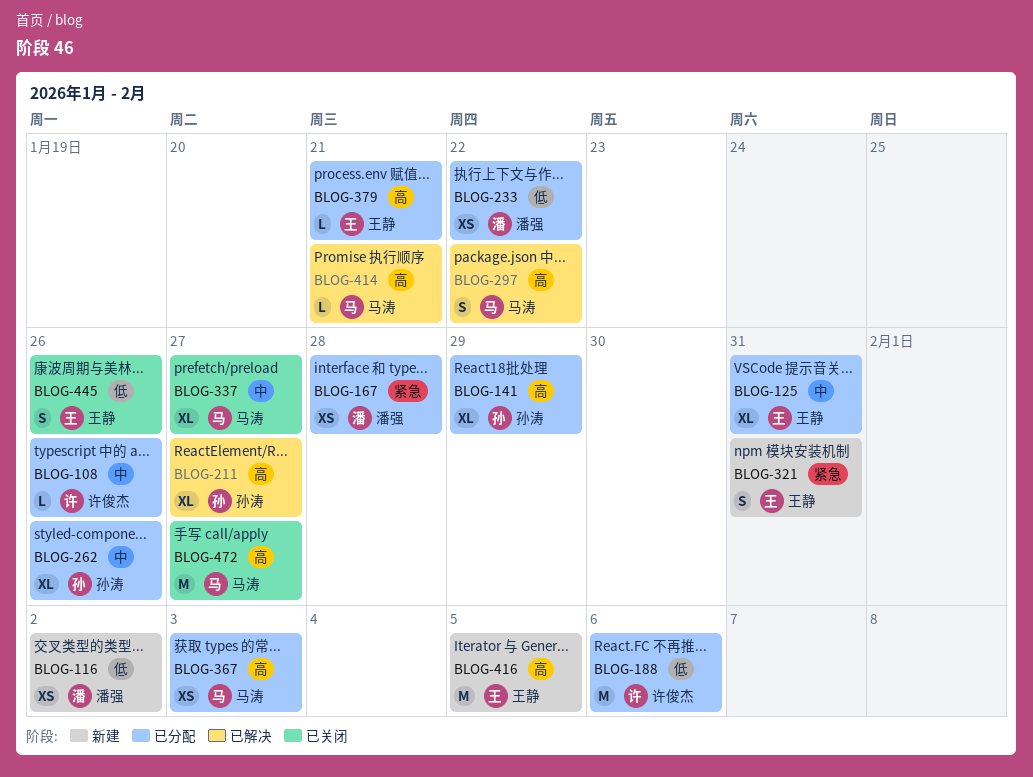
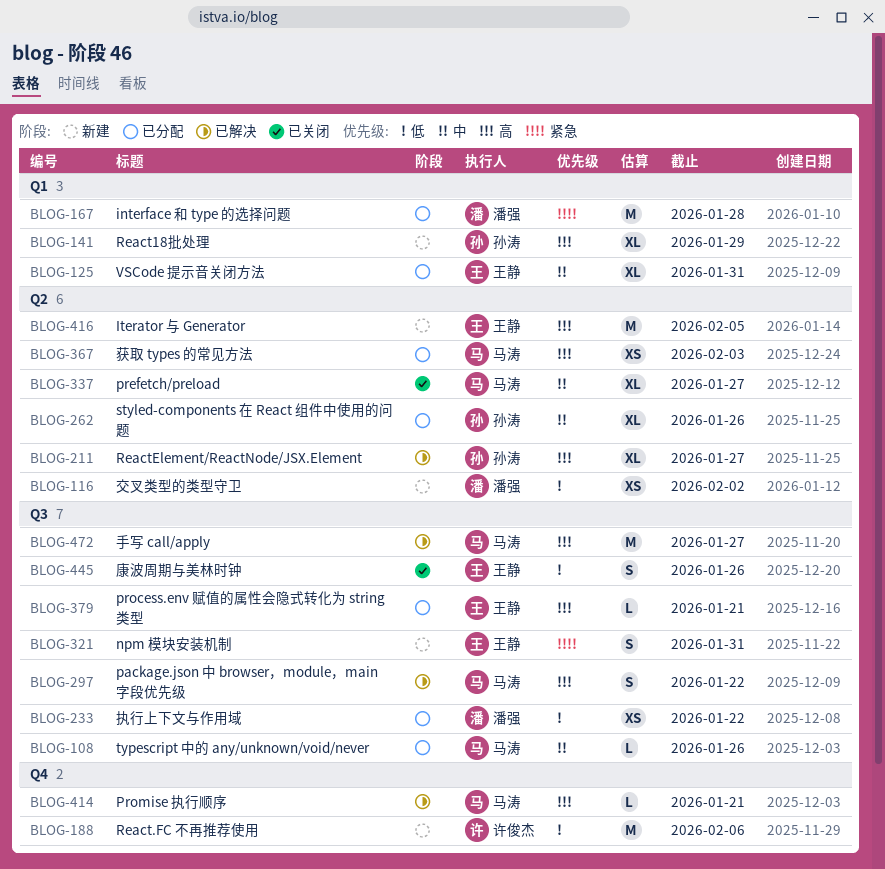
BLOG-108, owner: 许俊杰 -> 马涛
BLOG-141, status: 已分配 -> 新建
BLOG-167, estimate: XS -> M
BLOG-188, status: 已分配 -> 新建
BLOG-472, status: 已关闭 -> 已解决

